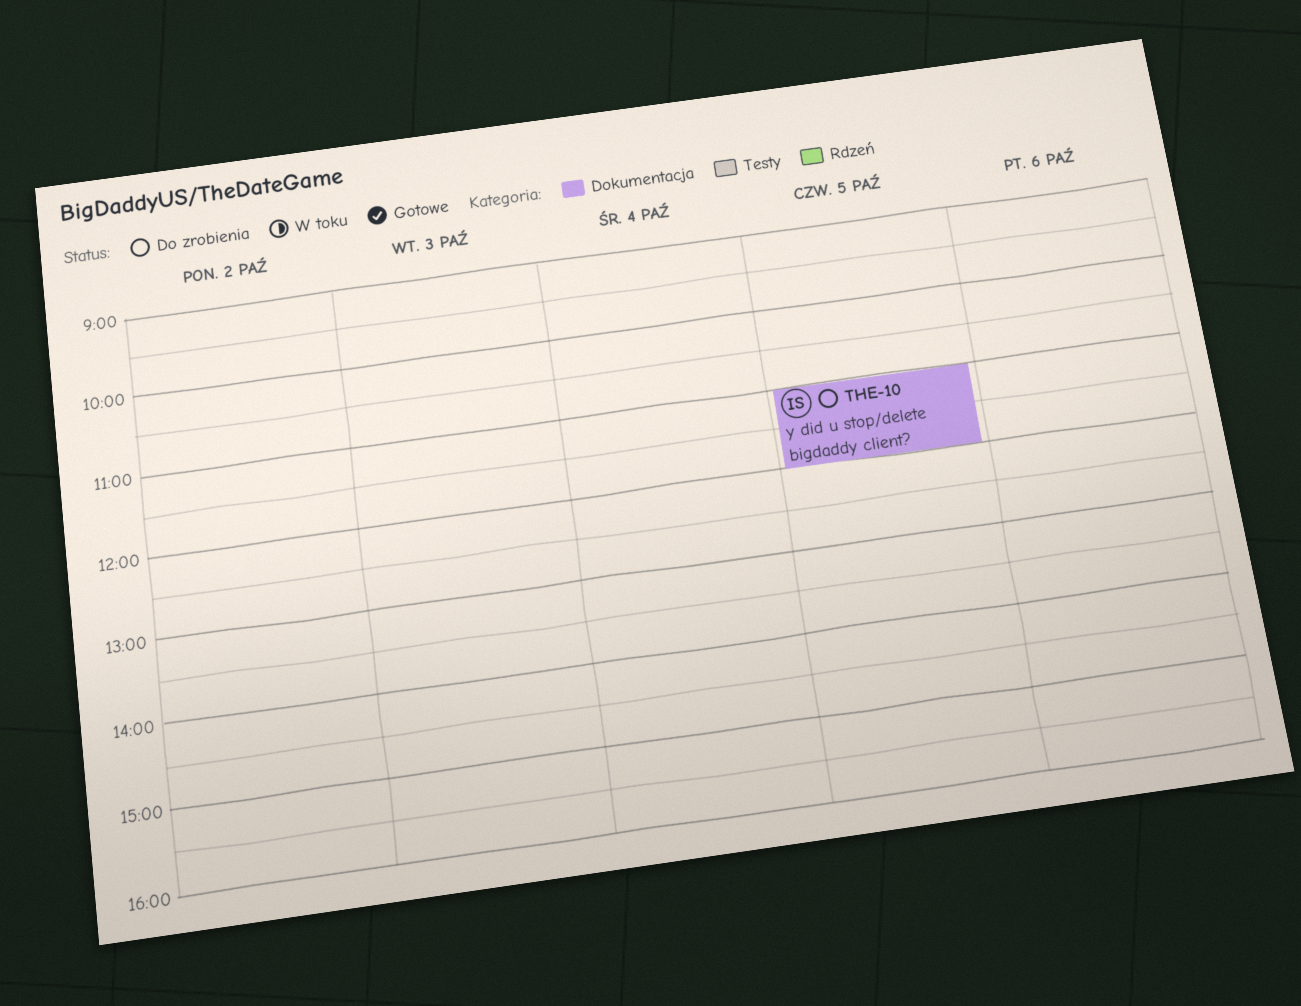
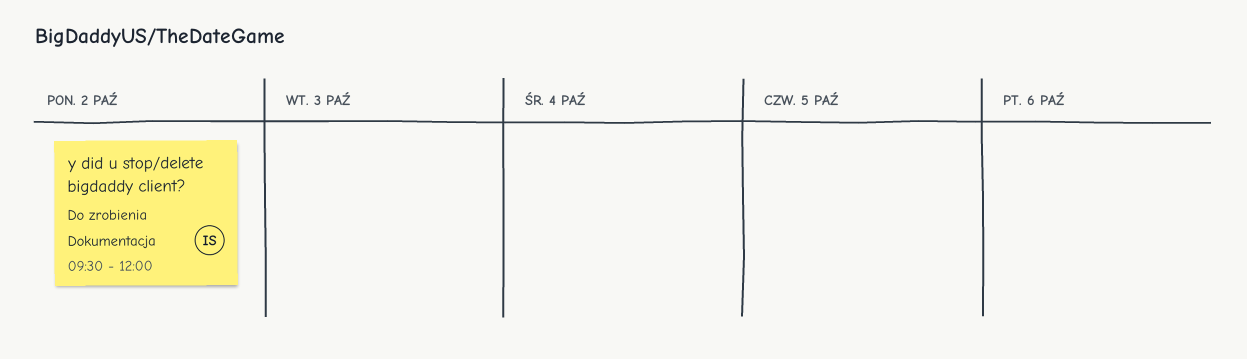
y did u stop/delete bigdaddy client?, day: Oct 5 -> Oct 2
y did u stop/delete bigdaddy client?, begins: 11:00 -> 09:30

